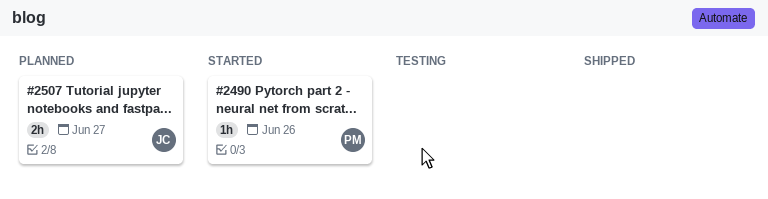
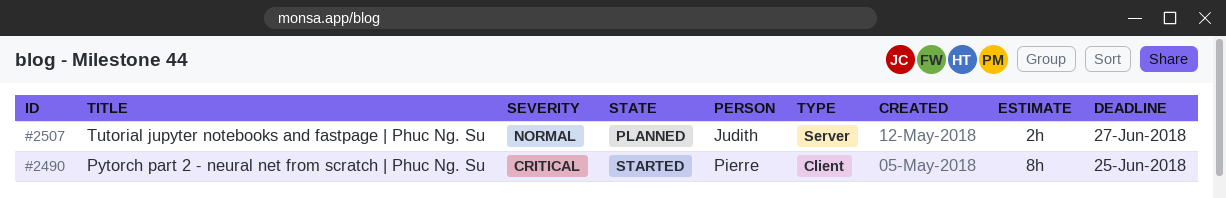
#2490, estimate: 1h -> 8h
#2490, due: Jun 26 -> Jun 25

